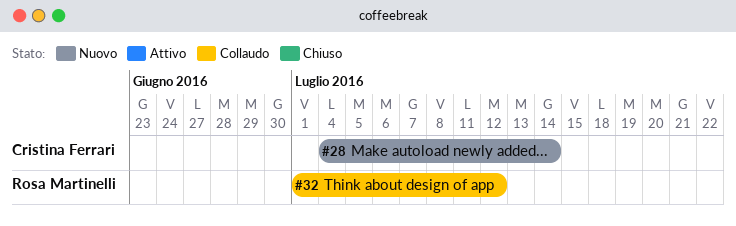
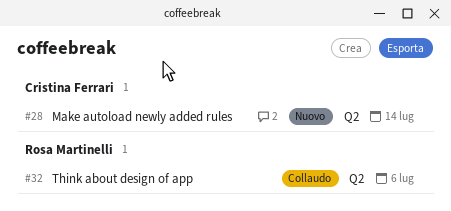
#32, due: Jul 12 -> Jul 6

